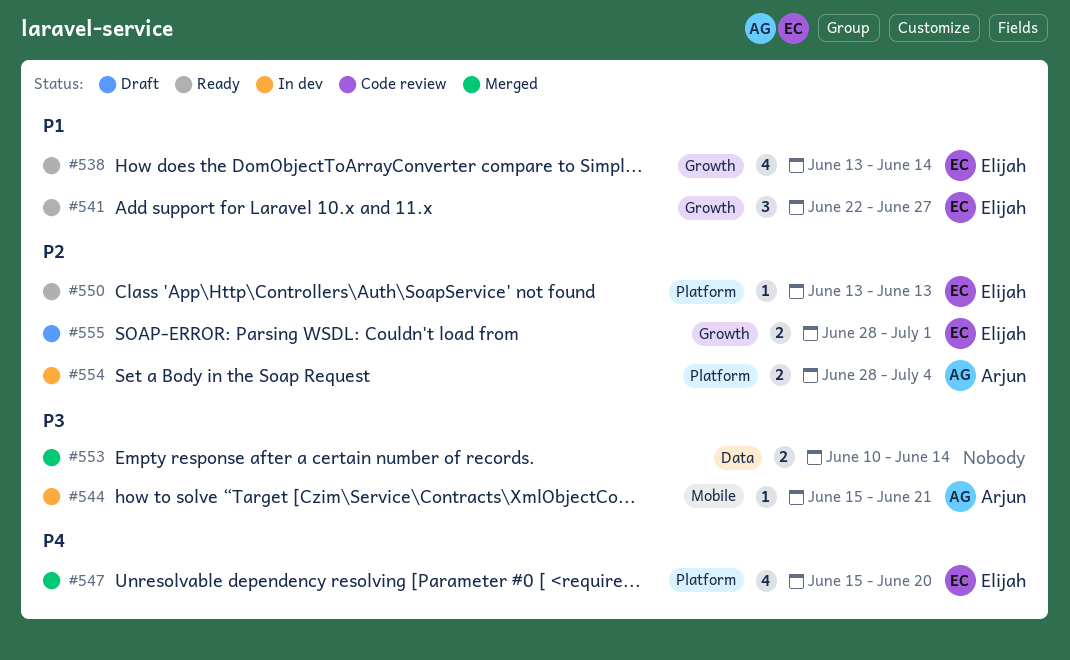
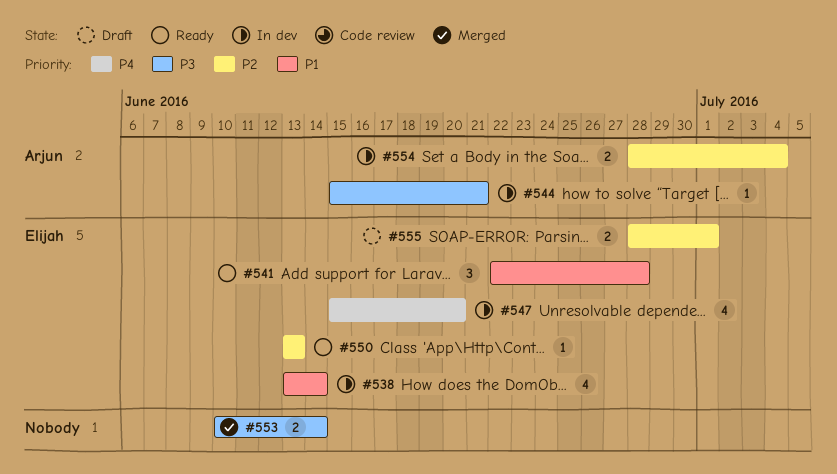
#538, status: Ready -> In dev
#541, due: Jun 27 -> Jun 28
#547, status: Merged -> In dev

